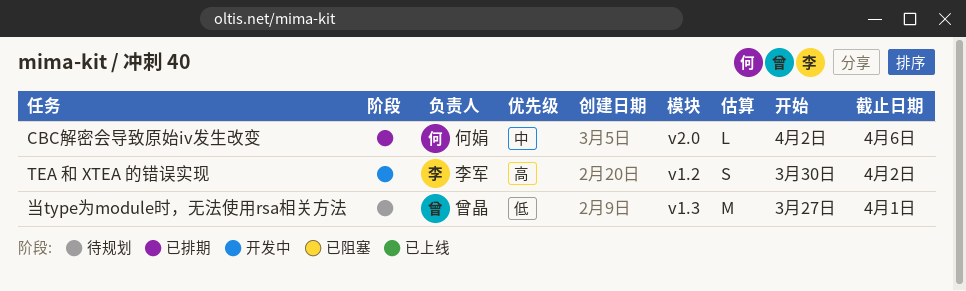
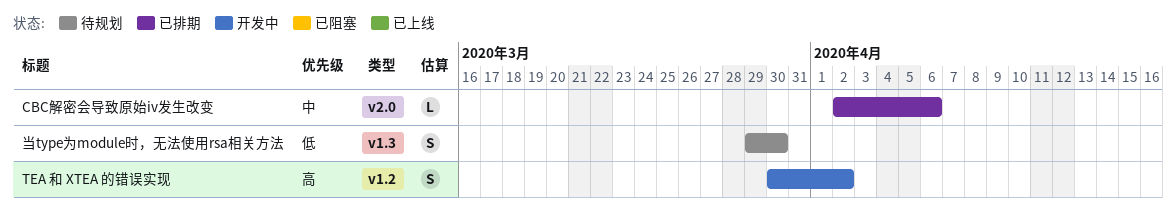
当type为module时，无法使用rsa相关方法, estimate: M -> S
当type为module时，无法使用rsa相关方法, start: Mar 27 -> Mar 29
当type为module时，无法使用rsa相关方法, due: Apr 1 -> Mar 30

